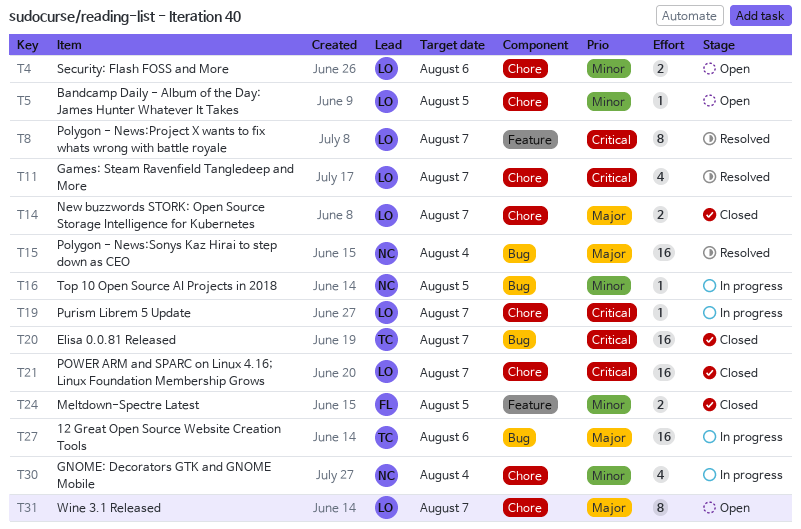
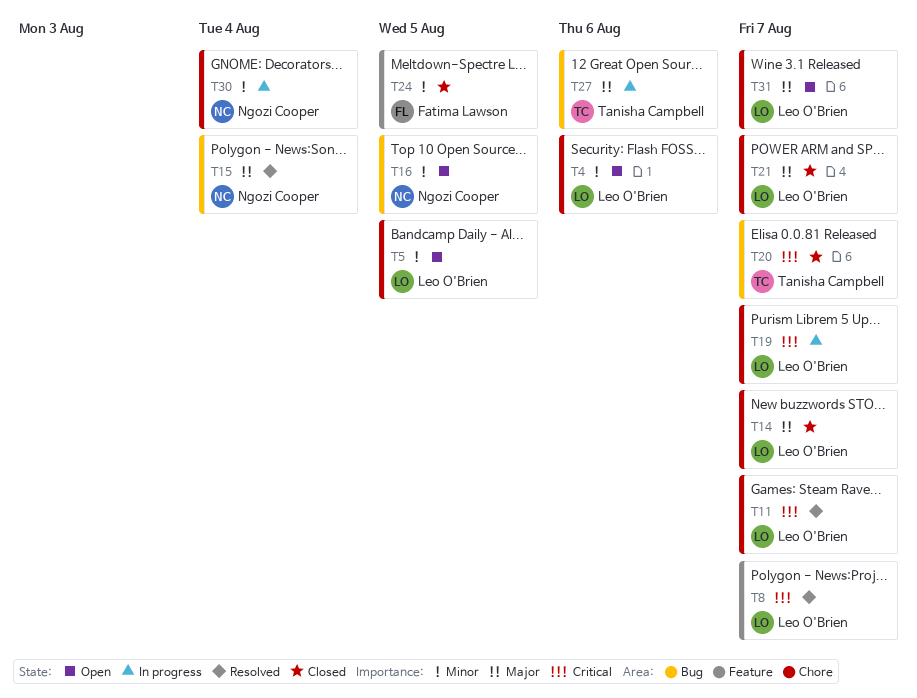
T16, status: In progress -> Open
T21, priority: Critical -> Major

